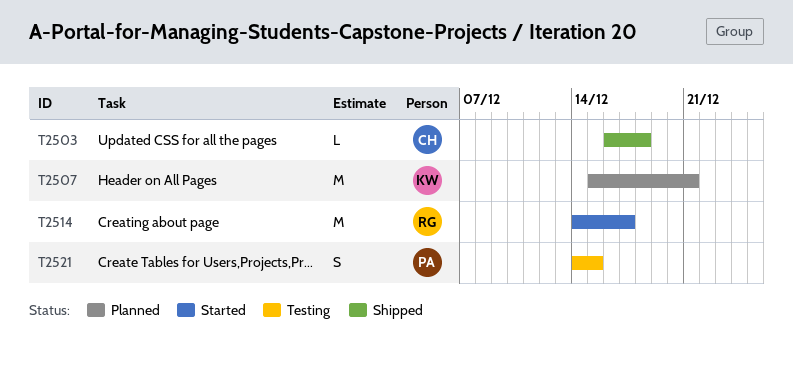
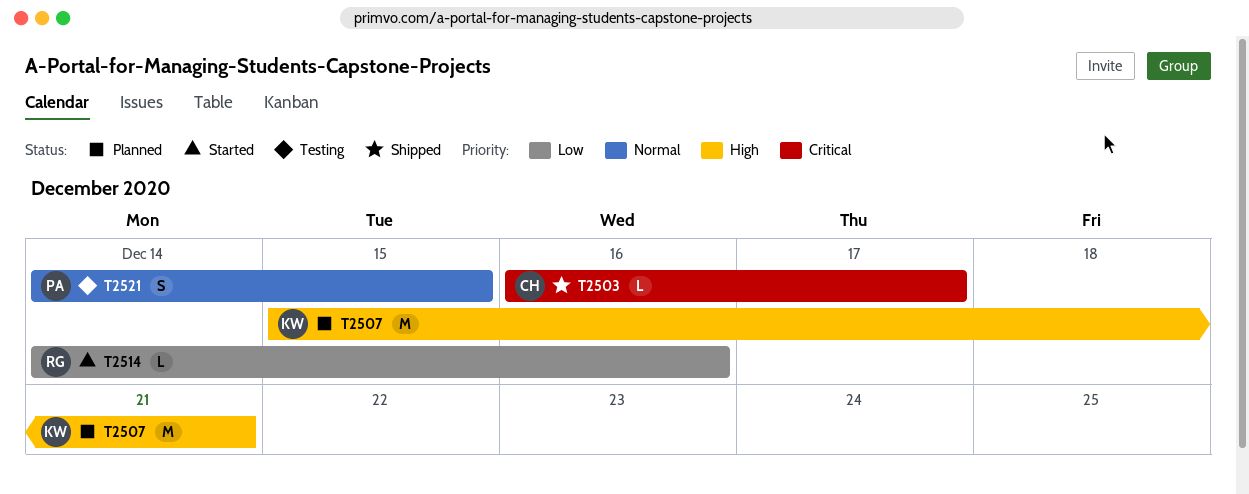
T2503, due: Dec 18 -> Dec 17
T2514, estimate: M -> L
T2514, due: Dec 17 -> Dec 16

